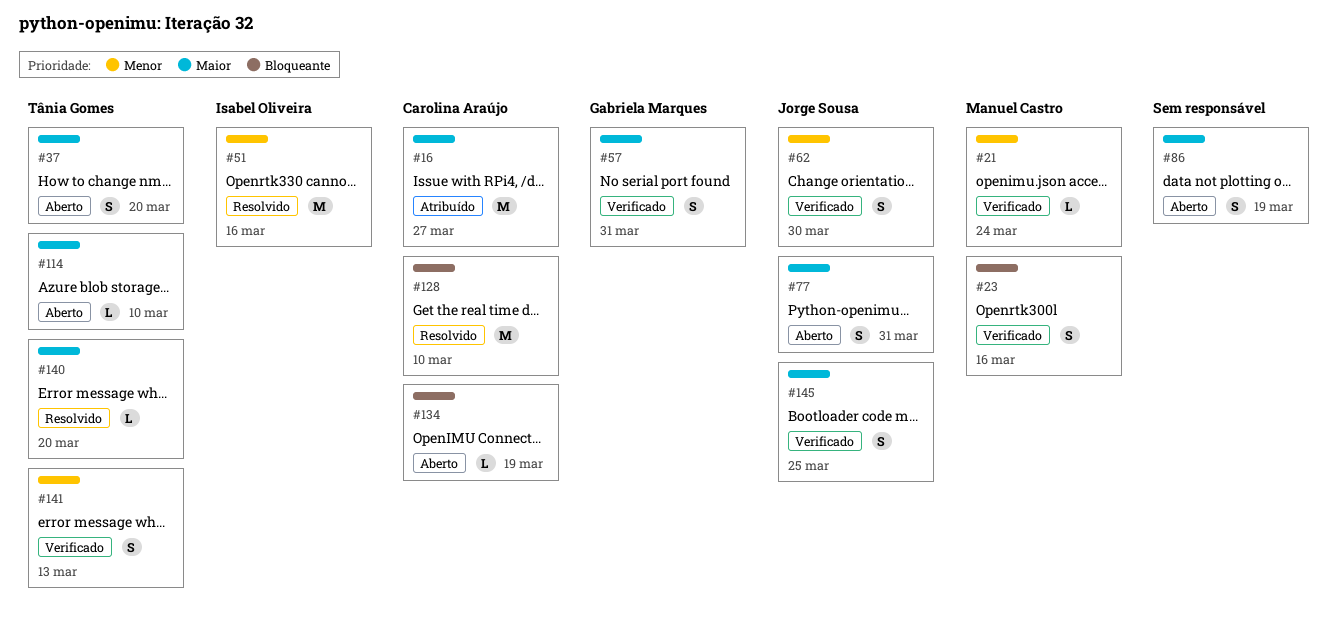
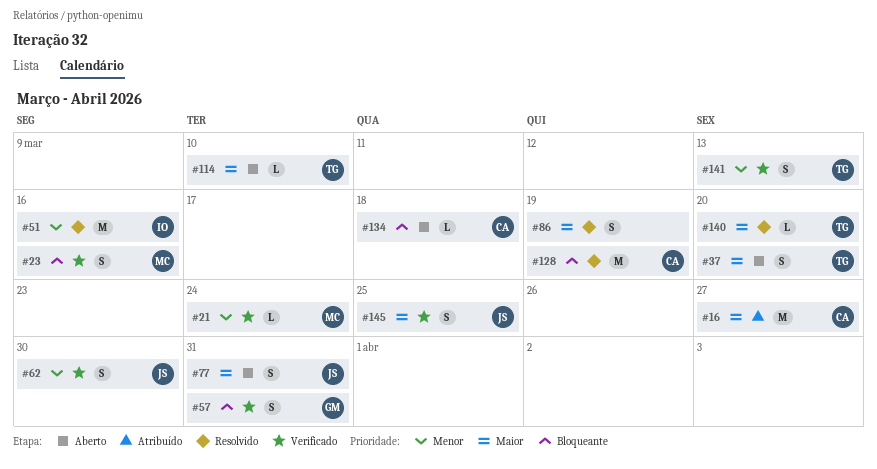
#57, priority: Maior -> Bloqueante
#86, status: Aberto -> Resolvido
#128, due: Mar 10 -> Mar 19
#134, due: Mar 19 -> Mar 18

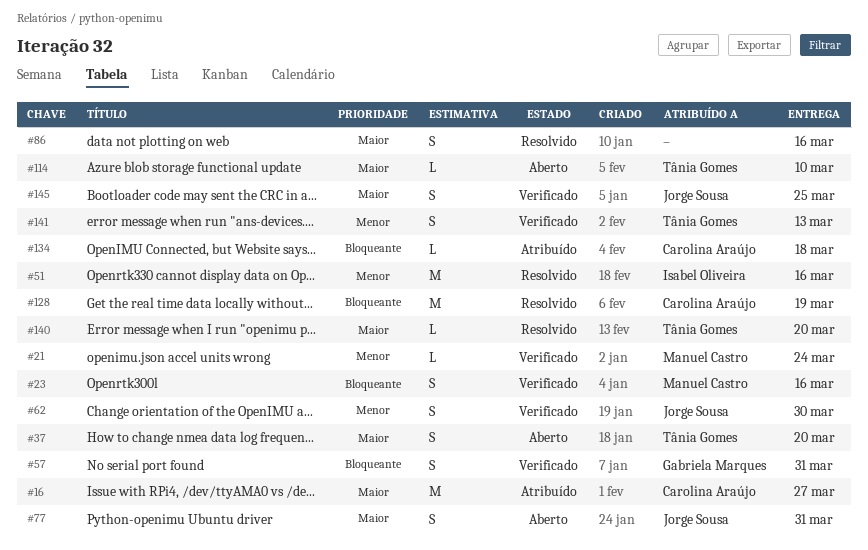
#86, due: Mar 19 -> Mar 16
#134, status: Aberto -> Atribuído

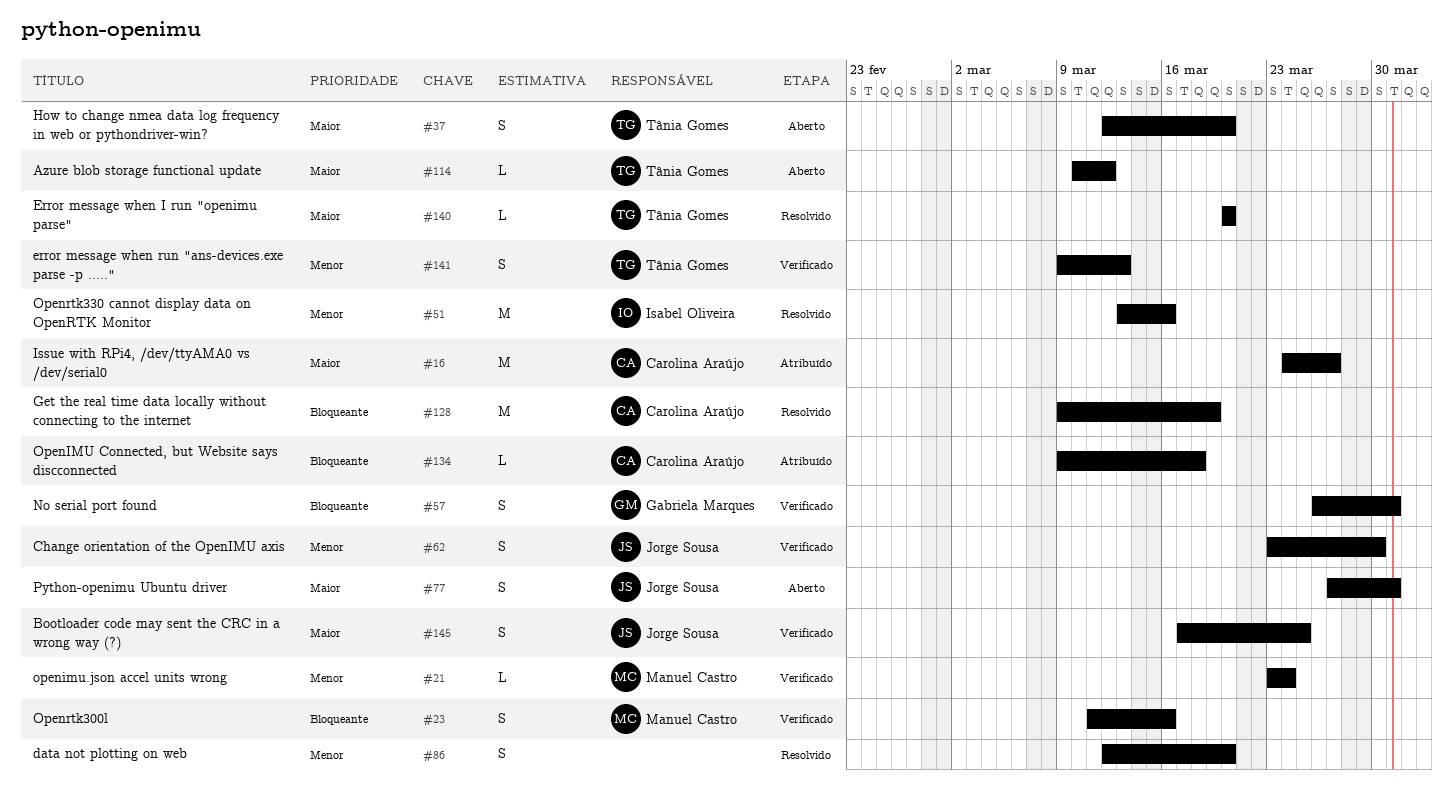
#86, priority: Maior -> Menor
#86, due: Mar 16 -> Mar 20
#114, due: Mar 10 -> Mar 12

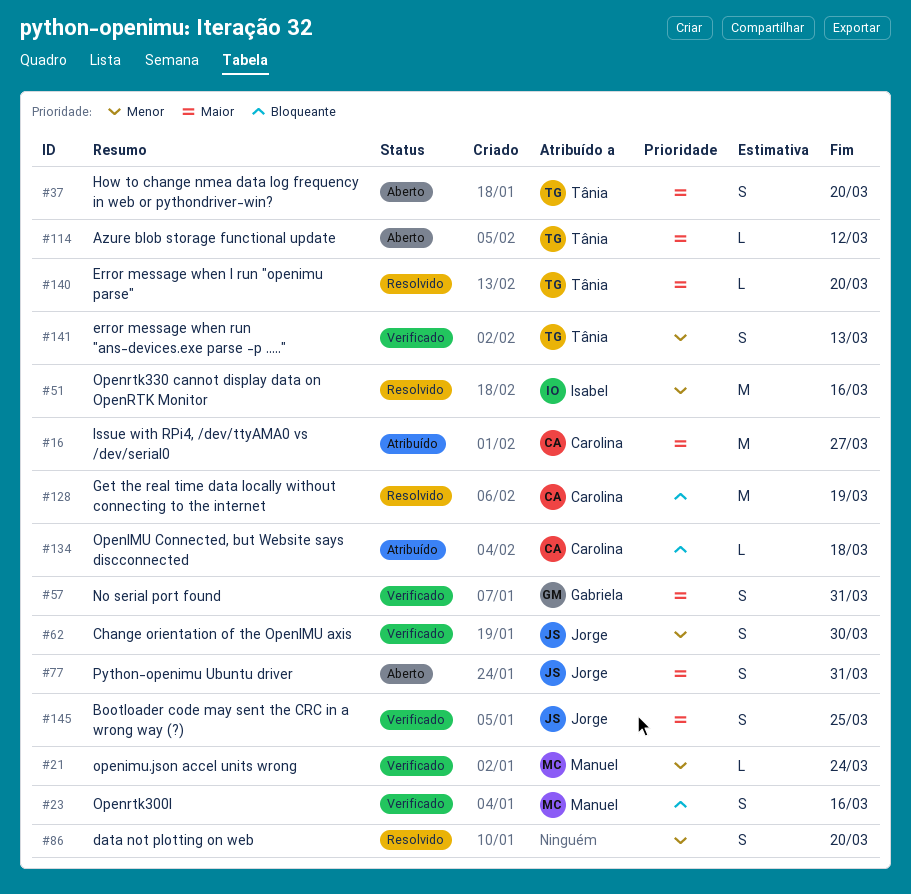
#57, priority: Bloqueante -> Maior

